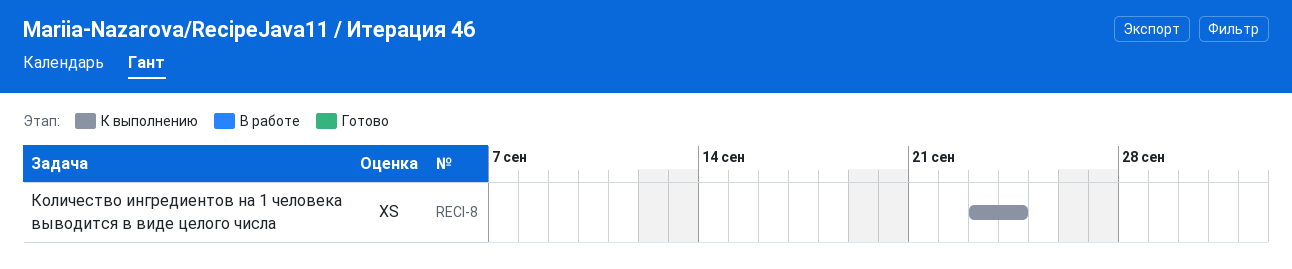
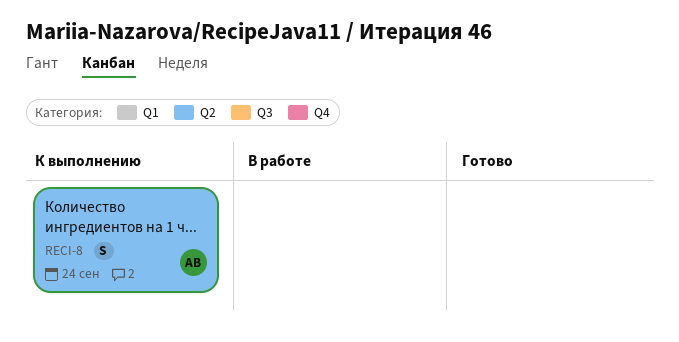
RECI-8, estimate: XS -> S

